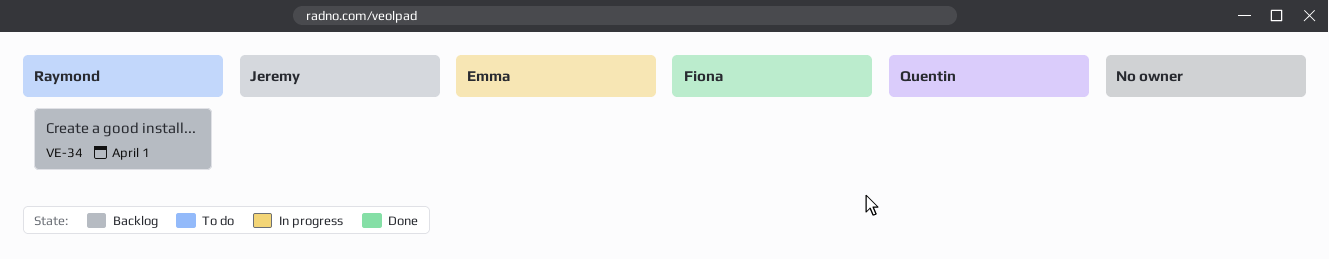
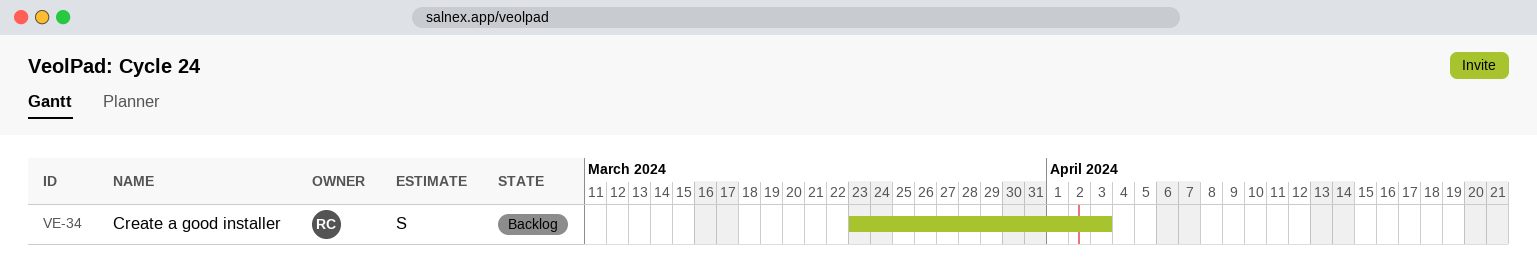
VE-34, due: Apr 1 -> Apr 3

